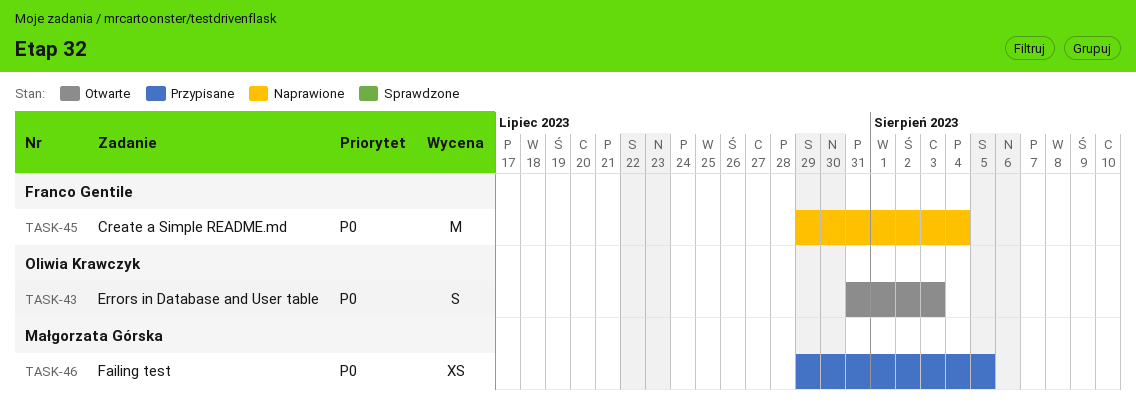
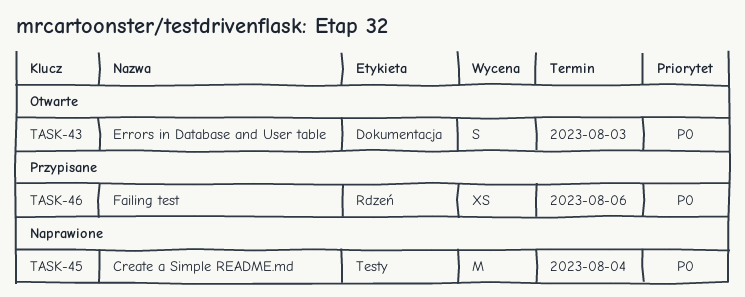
TASK-46, due: Aug 5 -> Aug 6

